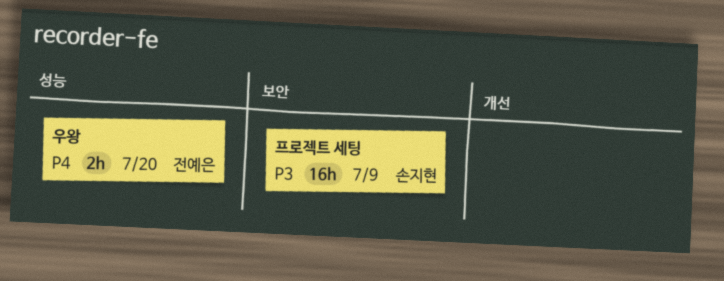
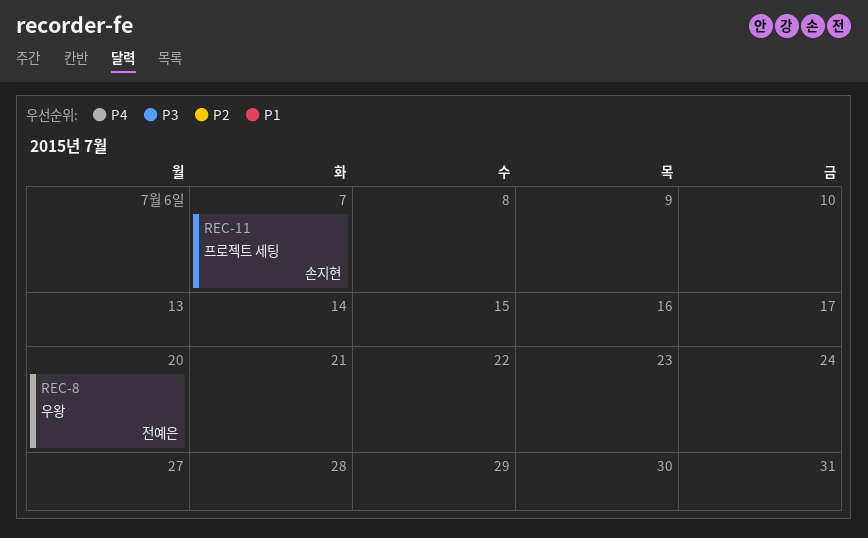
프로젝트 세팅, due: Jul 9 -> Jul 7

